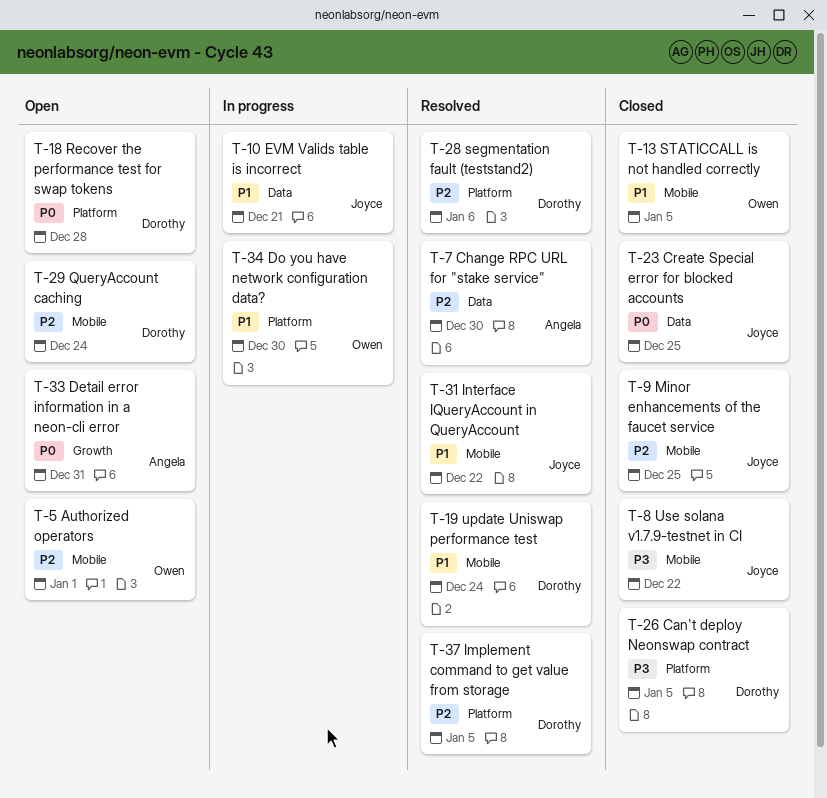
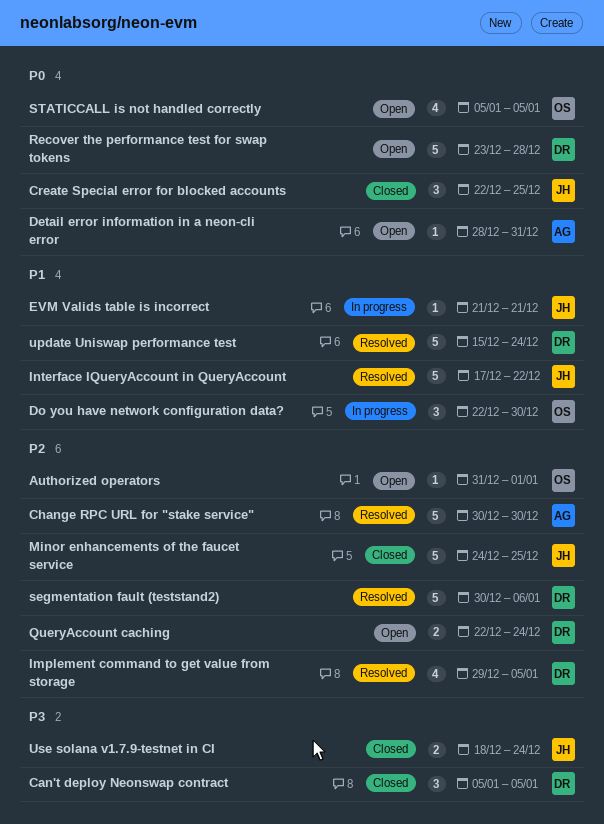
STATICCALL is not handled correctly, status: Closed -> Open
STATICCALL is not handled correctly, priority: P1 -> P0
Use solana v1.7.9-testnet in CI, due: Dec 22 -> Dec 24

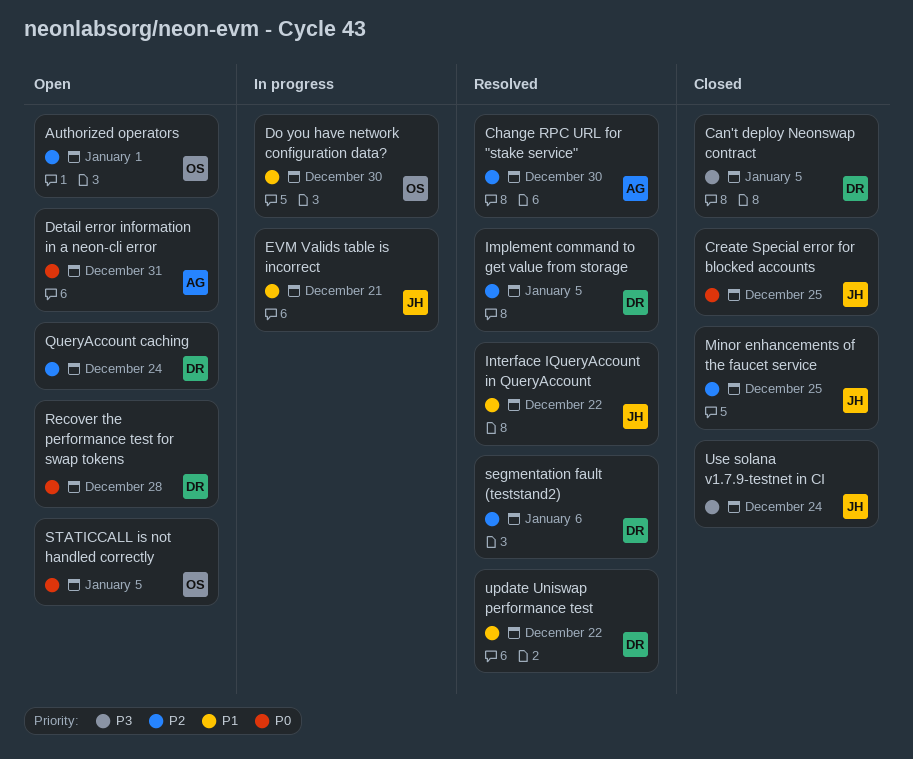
update Uniswap performance test, due: Dec 24 -> Dec 22

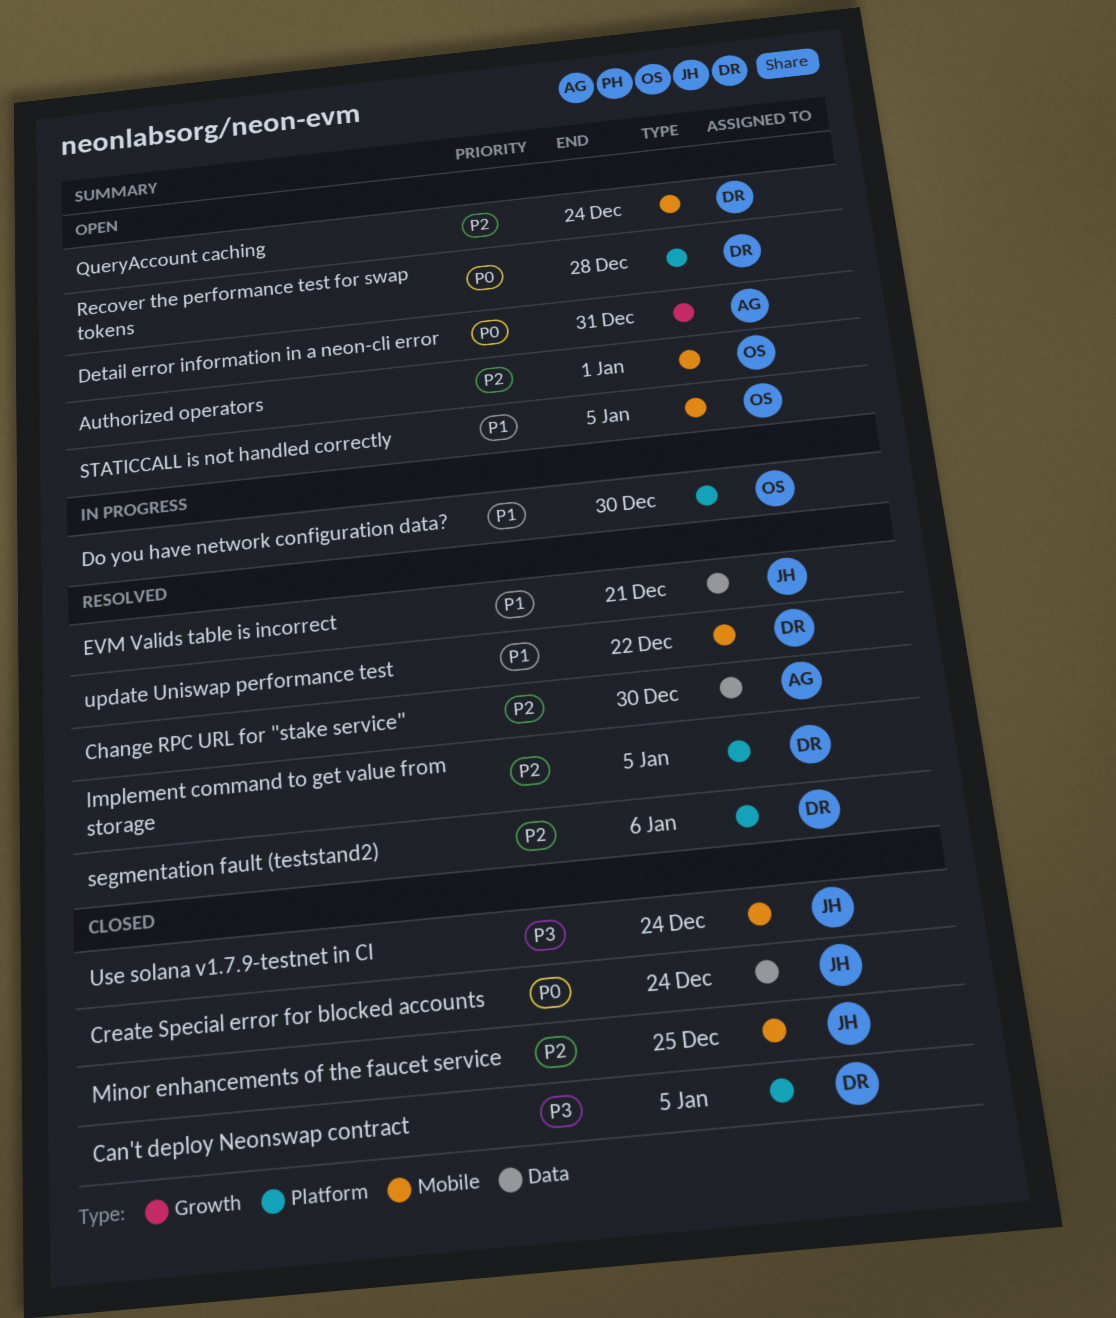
Create Special error for blocked accounts, due: Dec 25 -> Dec 24
EVM Valids table is incorrect, status: In progress -> Resolved
Interface IQueryAccount in QueryAccount: present -> none
STATICCALL is not handled correctly, priority: P0 -> P1

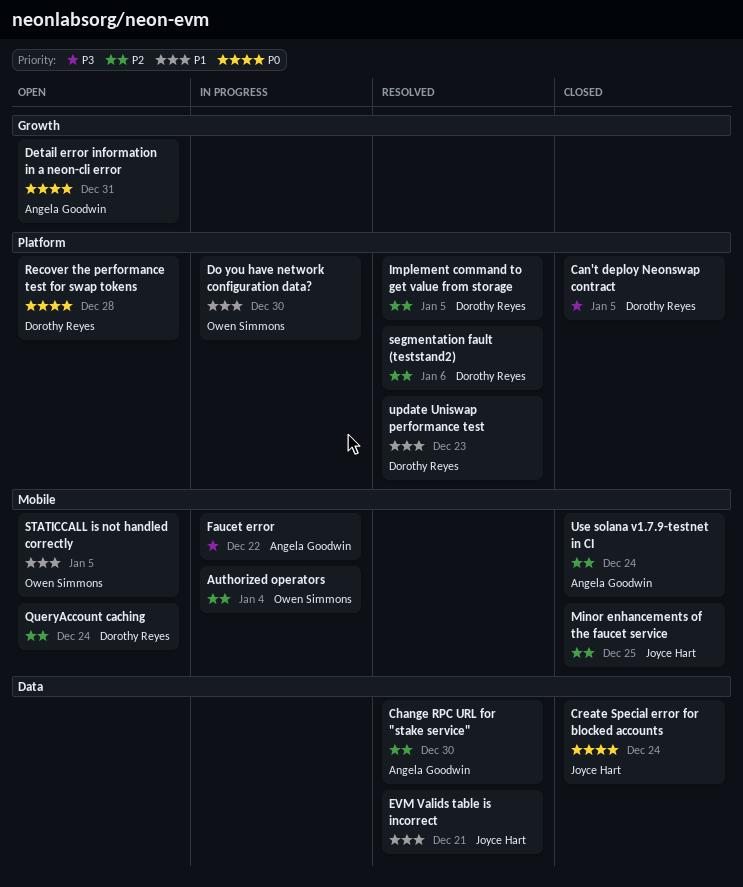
Authorized operators, status: Open -> In progress
Authorized operators, due: Jan 1 -> Jan 4
Faucet error: none -> present
update Uniswap performance test, label: Mobile -> Platform
update Uniswap performance test, due: Dec 22 -> Dec 23
Use solana v1.7.9-testnet in CI, owner: Joyce Hart -> Angela Goodwin
Use solana v1.7.9-testnet in CI, priority: P3 -> P2

